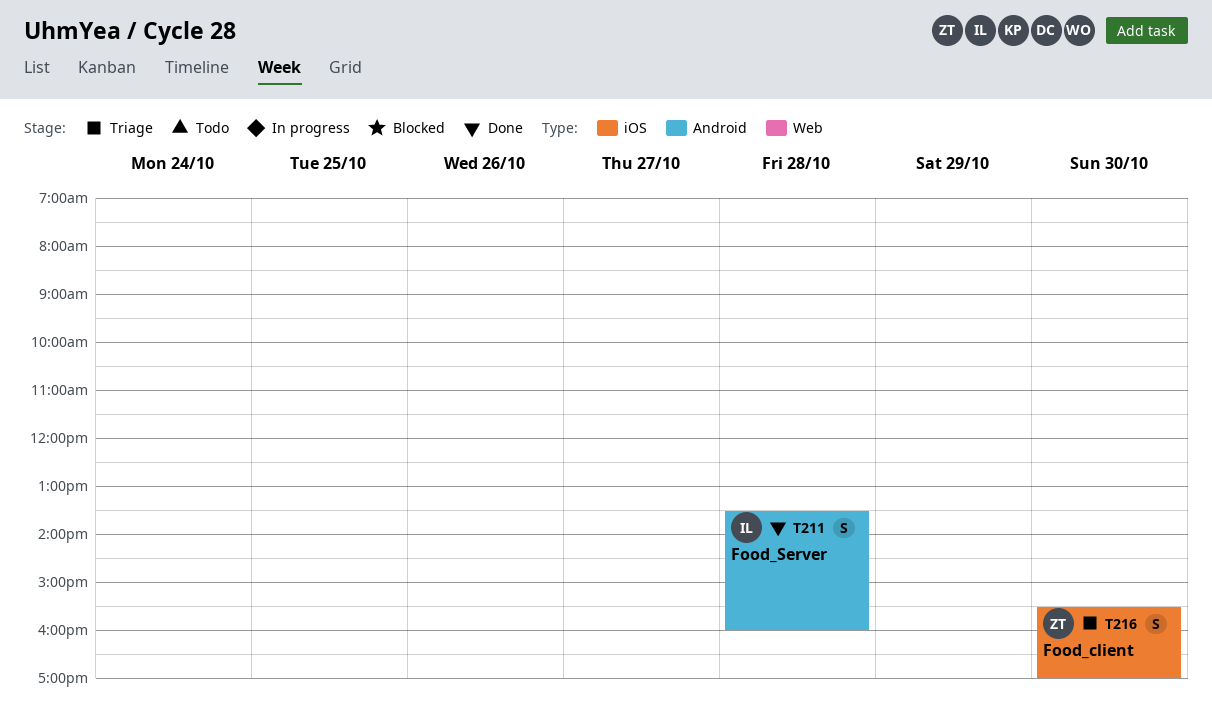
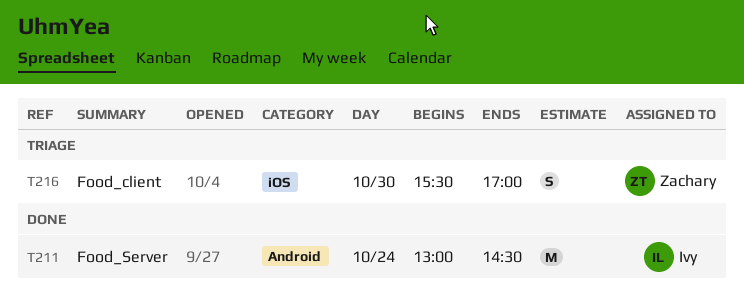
T211, estimate: S -> M
T211, day: Oct 28 -> Oct 24
T211, begins: 13:30 -> 13:00
T211, ends: 16:00 -> 14:30

